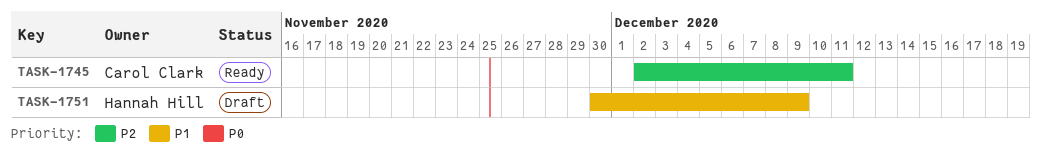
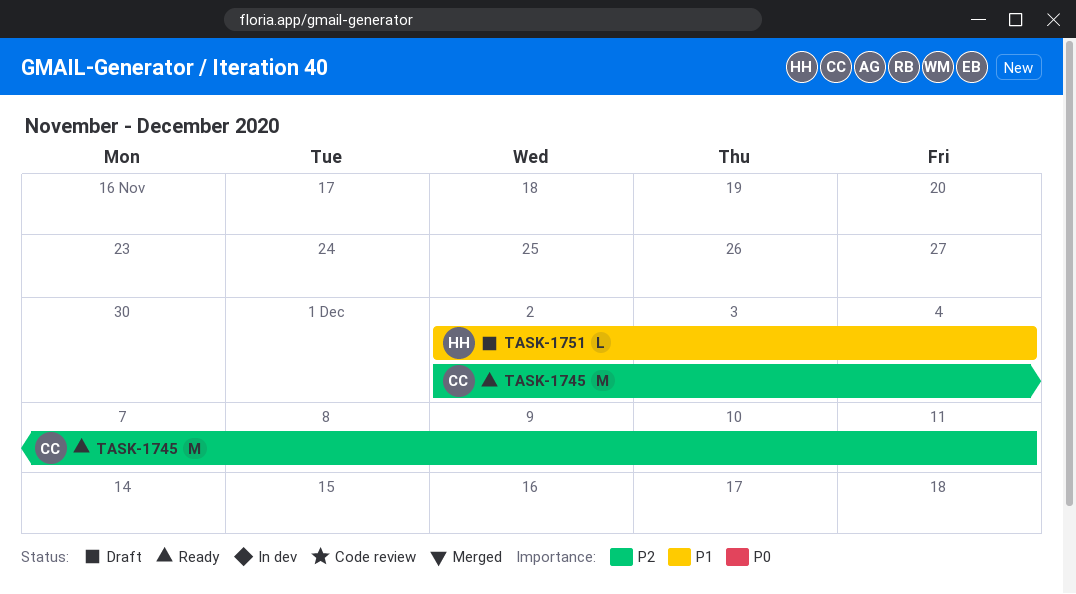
TASK-1751, start: Nov 30 -> Dec 2
TASK-1751, due: Dec 9 -> Dec 4

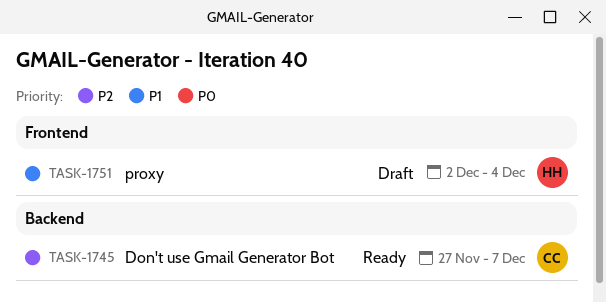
TASK-1745, start: Dec 2 -> Nov 27
TASK-1745, due: Dec 11 -> Dec 7

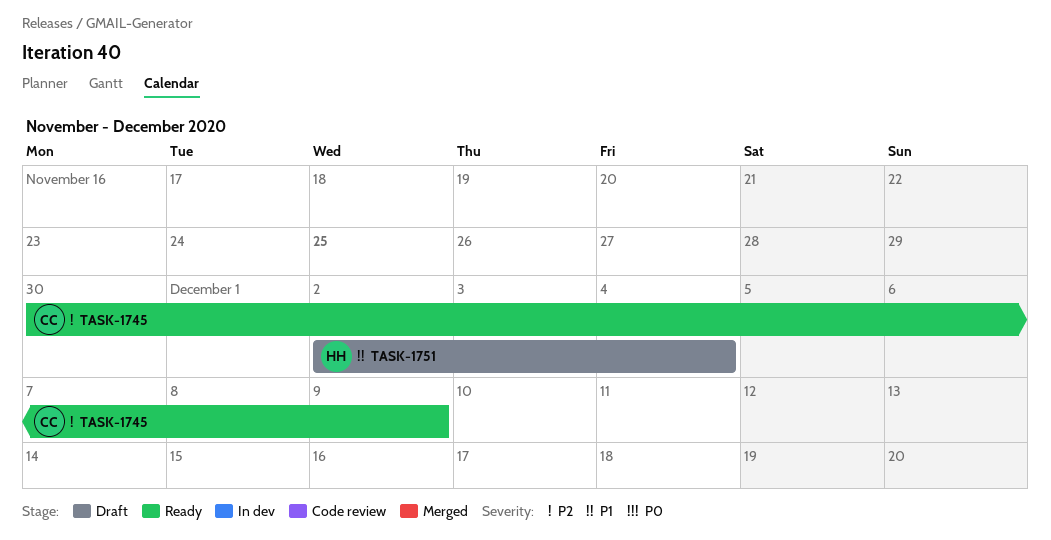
TASK-1745, start: Nov 27 -> Nov 30
TASK-1745, due: Dec 7 -> Dec 9

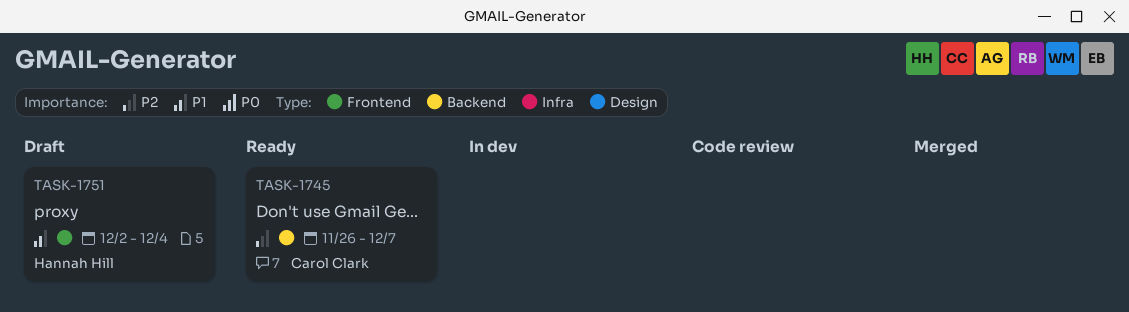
TASK-1745, start: Nov 30 -> Nov 26
TASK-1745, due: Dec 9 -> Dec 7

